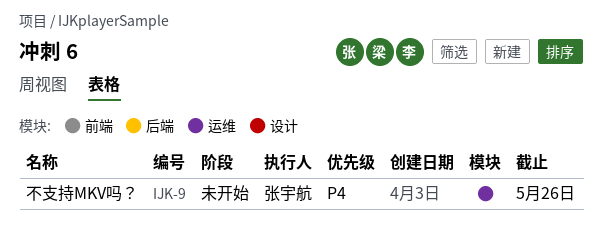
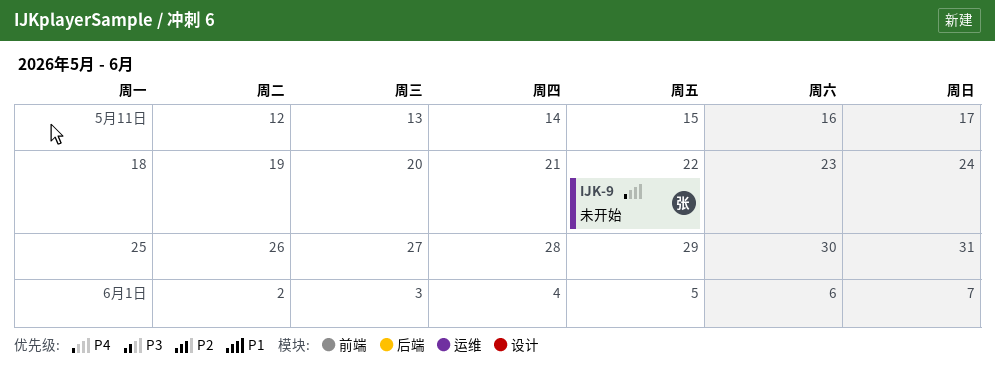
IJK-9, due: May 26 -> May 22

